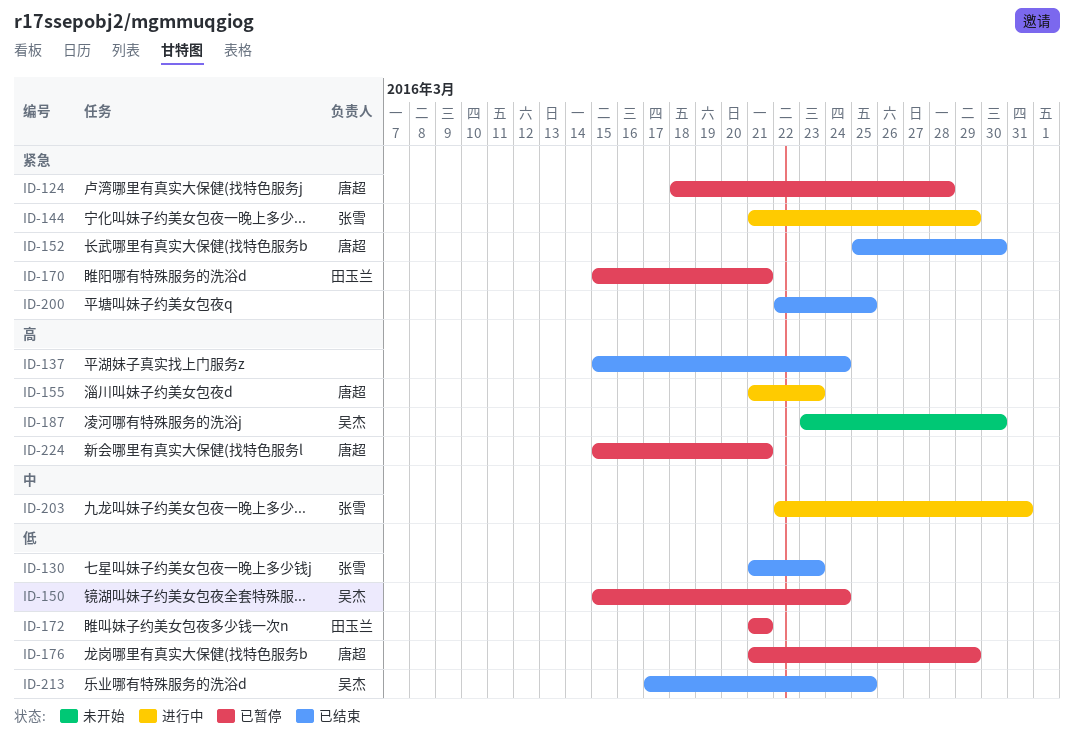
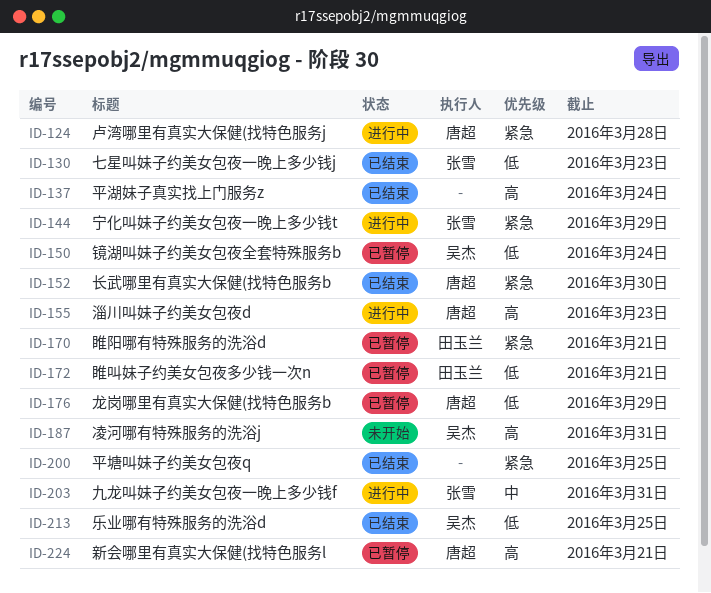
ID-124, status: 已暂停 -> 进行中
ID-187, due: Mar 30 -> Mar 31

